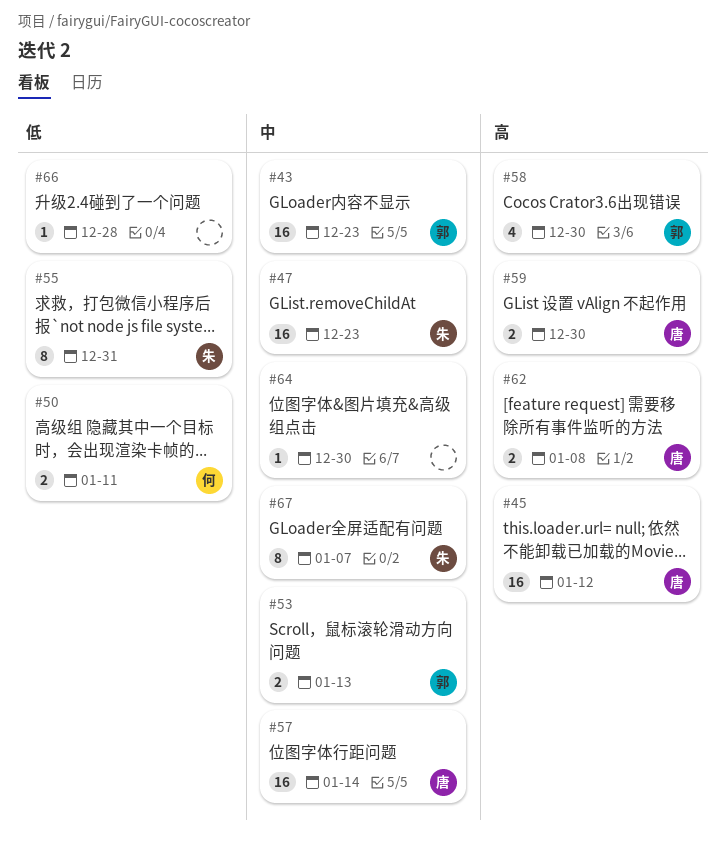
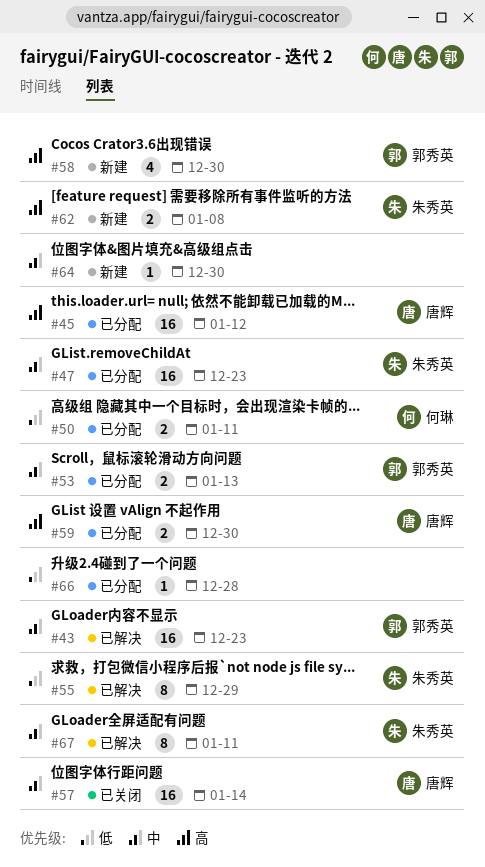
#55, due: Dec 31 -> Dec 29
#62, owner: 唐辉 -> 朱秀英
#67, due: Jan 7 -> Jan 11

